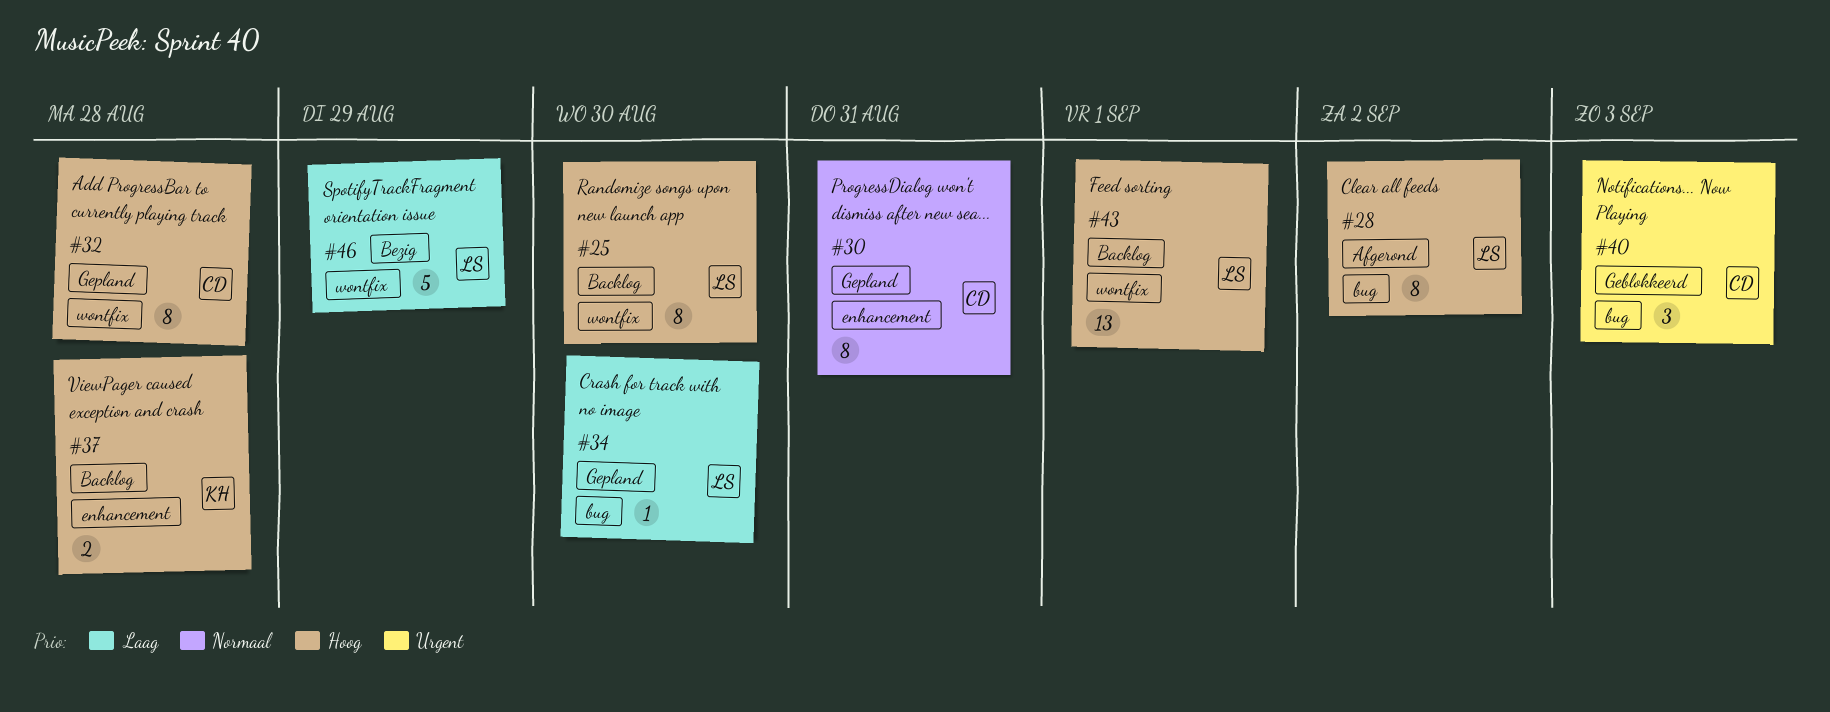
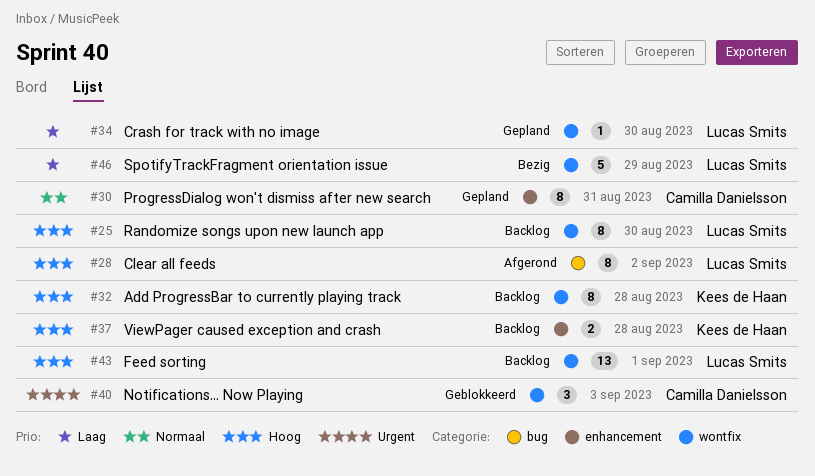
#32, status: Gepland -> Backlog
#32, owner: Camilla Danielsson -> Kees de Haan
#34, label: bug -> wontfix
#40, label: bug -> wontfix

